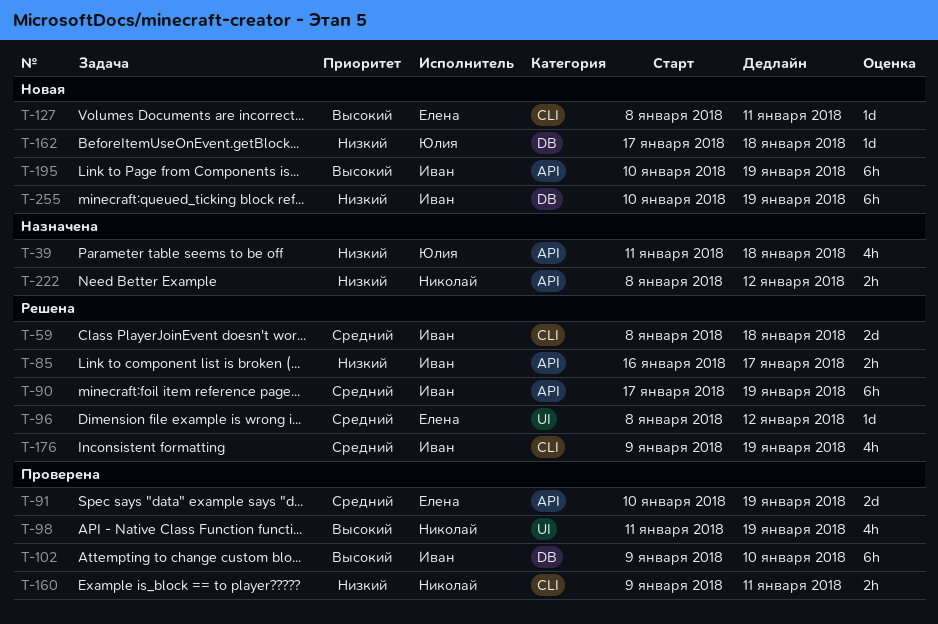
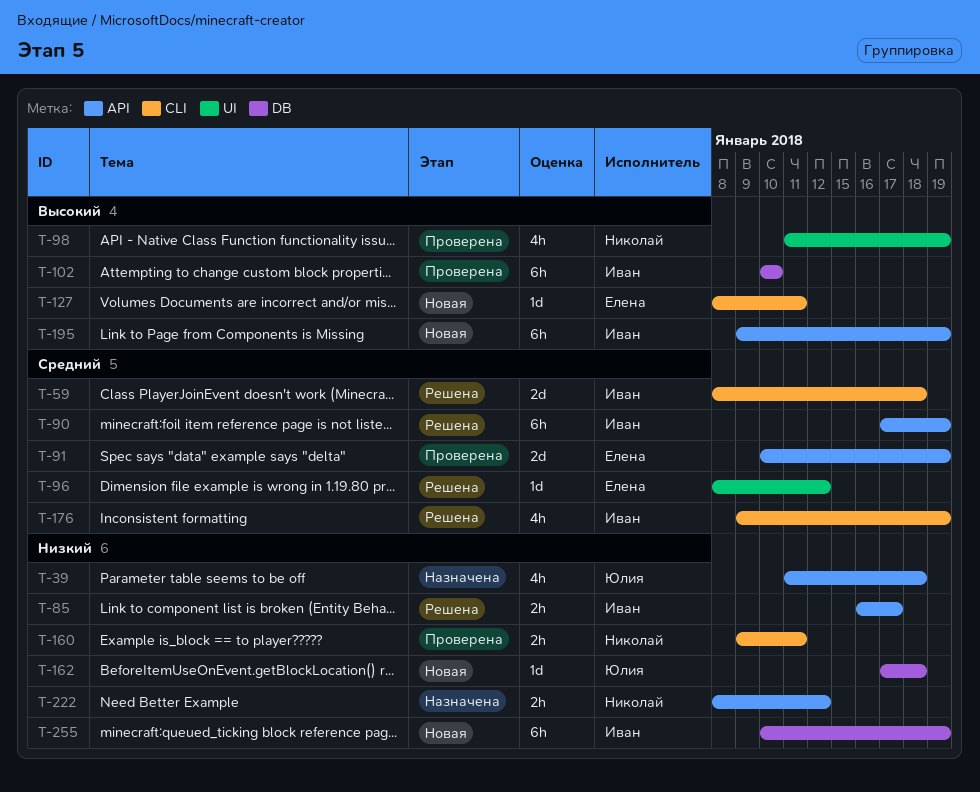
T-102, start: Jan 9 -> Jan 10
T-195, start: Jan 10 -> Jan 9

